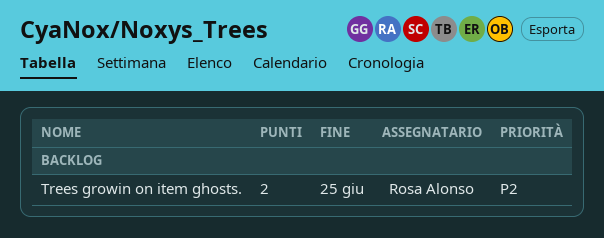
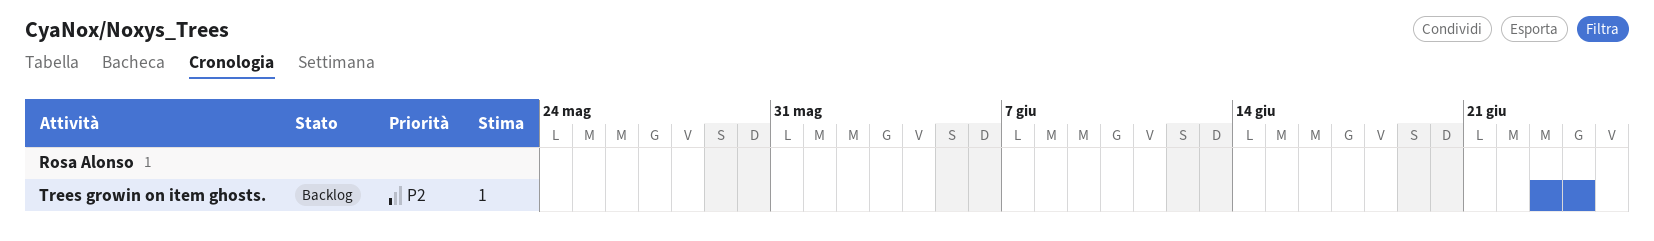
Trees growin on item ghosts., estimate: 2 -> 1
Trees growin on item ghosts., due: Jun 25 -> Jun 24

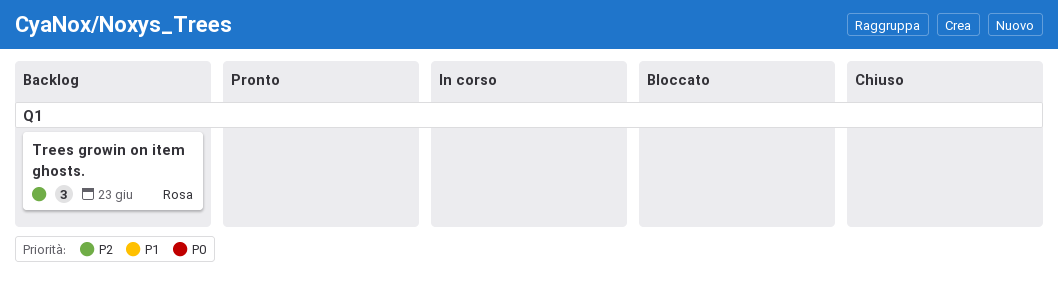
Trees growin on item ghosts., estimate: 1 -> 3
Trees growin on item ghosts., due: Jun 24 -> Jun 23

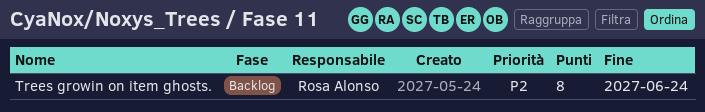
Trees growin on item ghosts., estimate: 3 -> 8
Trees growin on item ghosts., due: Jun 23 -> Jun 24

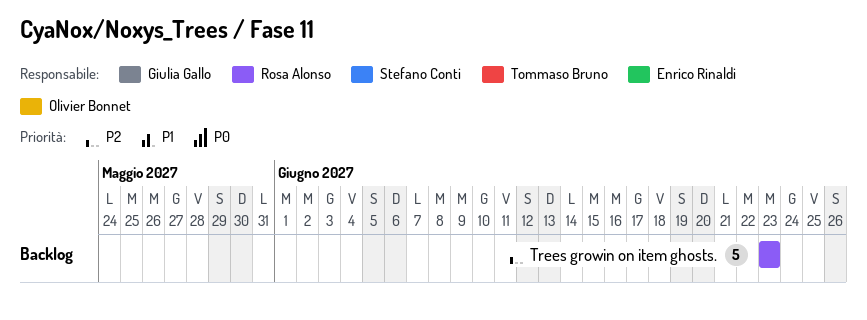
Trees growin on item ghosts., estimate: 8 -> 5
Trees growin on item ghosts., due: Jun 24 -> Jun 23

